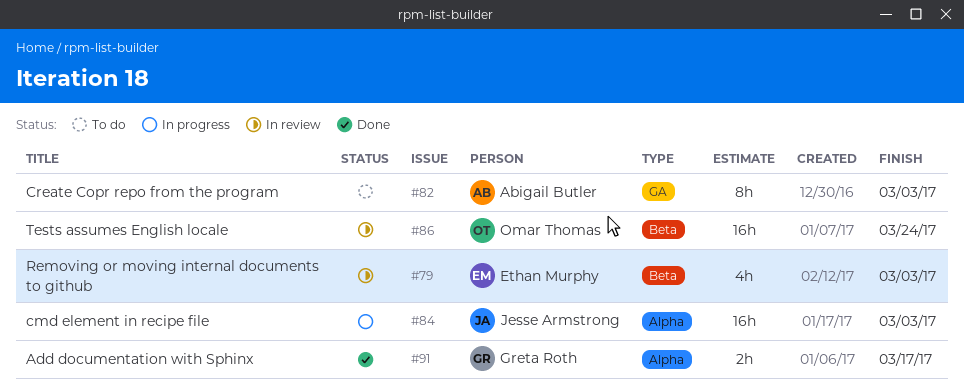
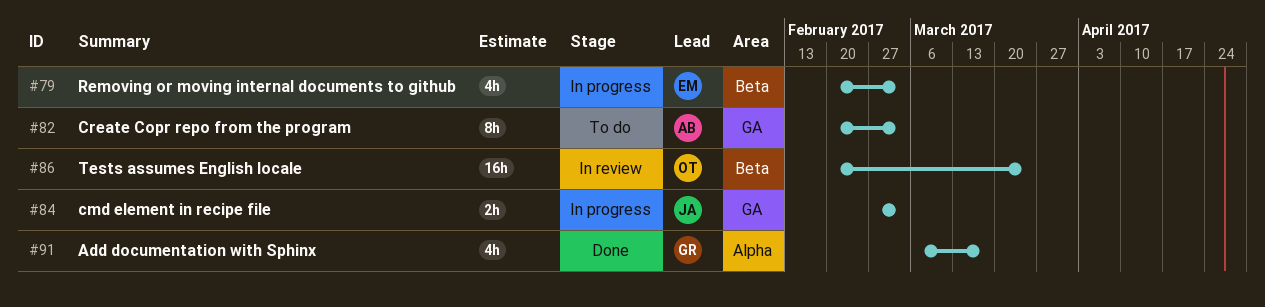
#79, status: In review -> In progress
#84, label: Alpha -> GA
#84, estimate: 16h -> 2h
#91, estimate: 2h -> 4h

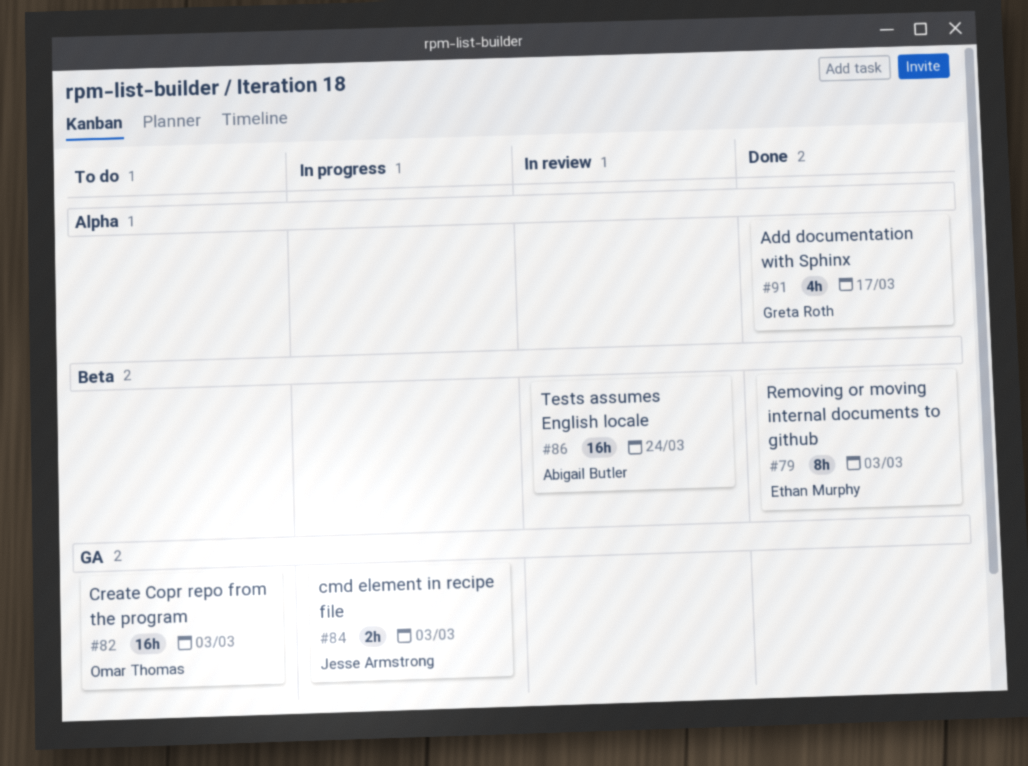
#79, status: In progress -> Done
#79, estimate: 4h -> 8h
#82, owner: Abigail Butler -> Omar Thomas
#82, estimate: 8h -> 16h
#86, owner: Omar Thomas -> Abigail Butler

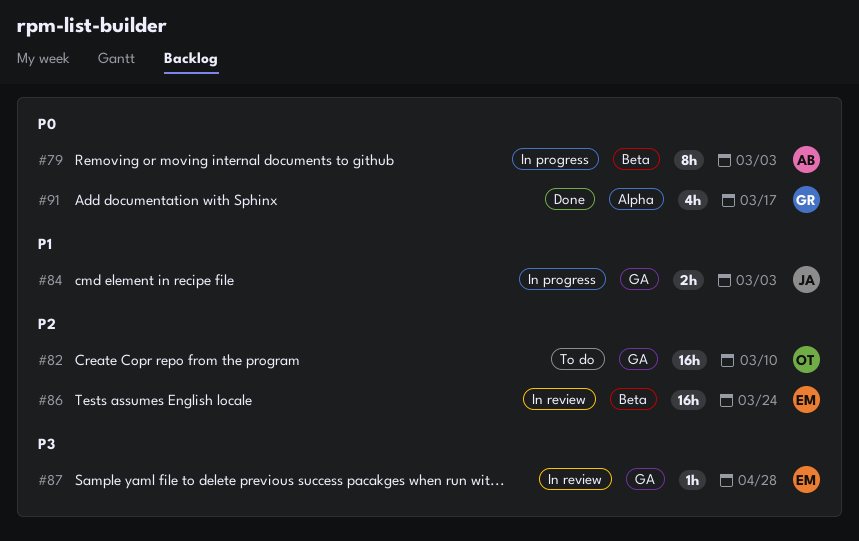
#79, status: Done -> In progress
#79, owner: Ethan Murphy -> Abigail Butler
#82, due: Mar 3 -> Mar 10
#86, owner: Abigail Butler -> Ethan Murphy
#87: none -> present

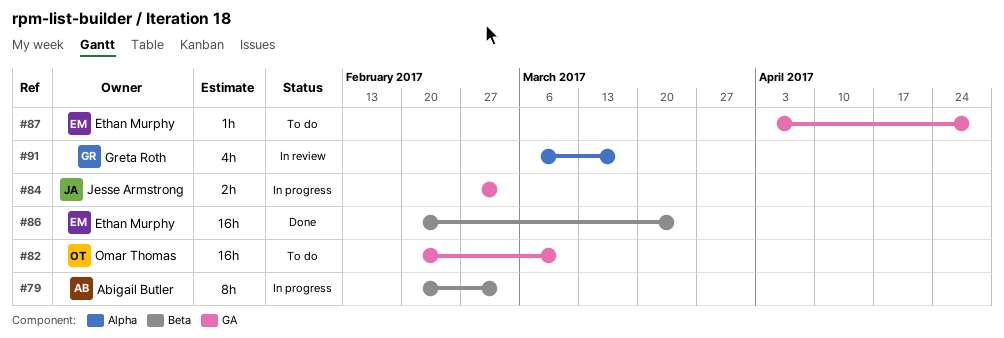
#86, status: In review -> Done
#87, status: In review -> To do
#91, status: Done -> In review

